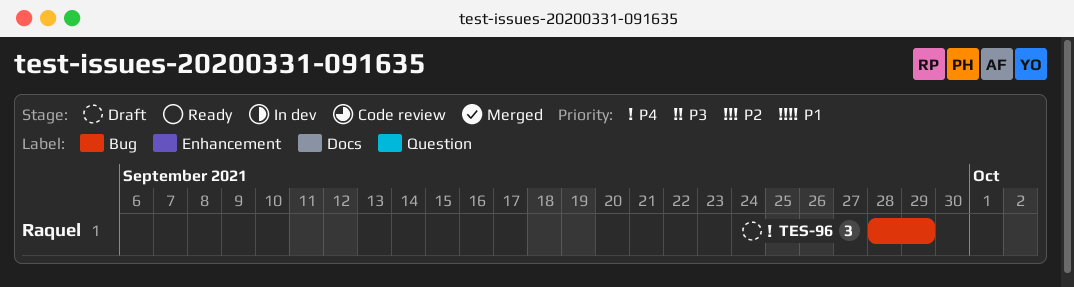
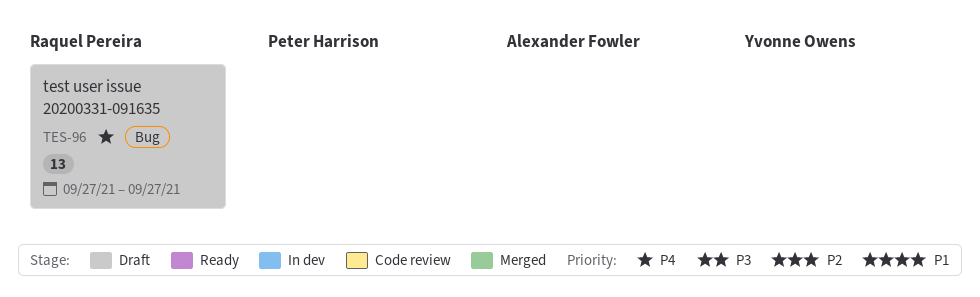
TES-96, estimate: 3 -> 13
TES-96, start: Sep 28 -> Sep 27
TES-96, due: Sep 29 -> Sep 27

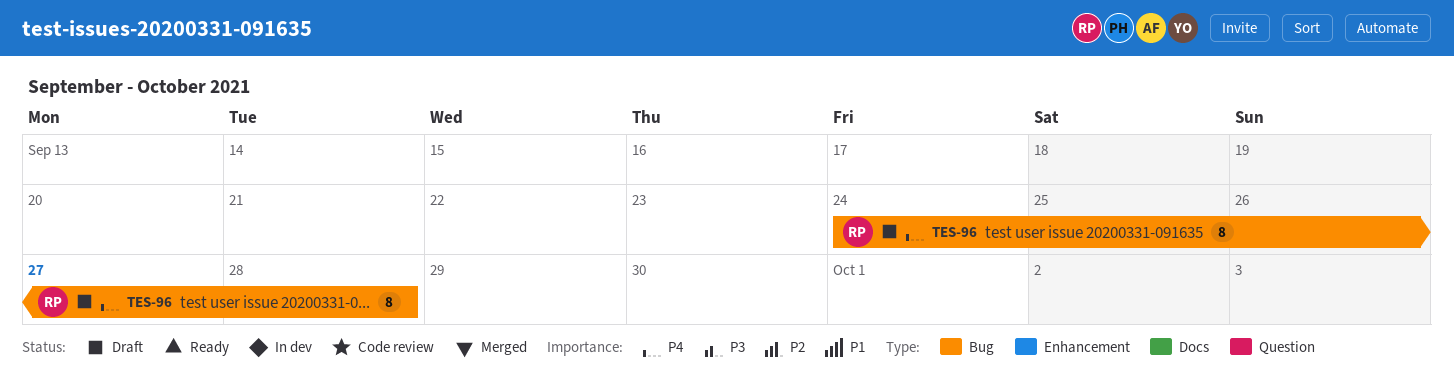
TES-96, estimate: 13 -> 8
TES-96, start: Sep 27 -> Sep 24
TES-96, due: Sep 27 -> Sep 28

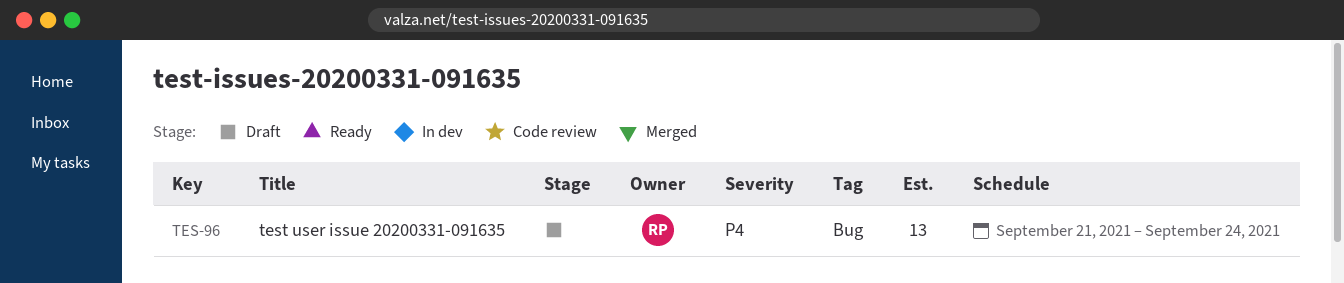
TES-96, estimate: 8 -> 13
TES-96, start: Sep 24 -> Sep 21
TES-96, due: Sep 28 -> Sep 24

